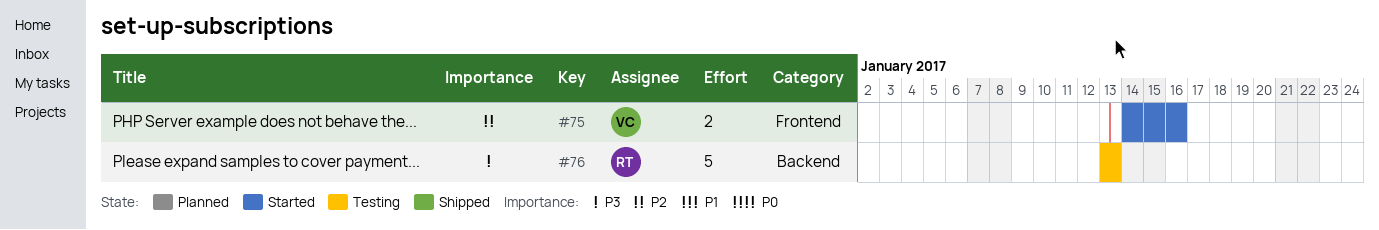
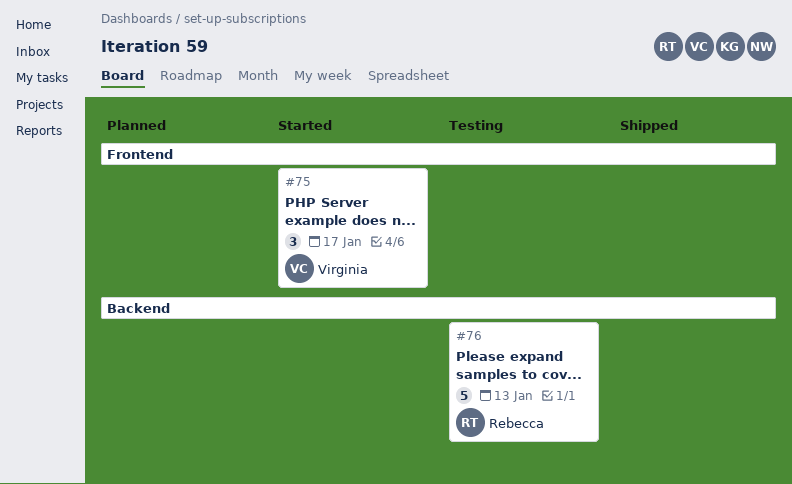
#75, estimate: 2 -> 3
#75, due: Jan 16 -> Jan 17

